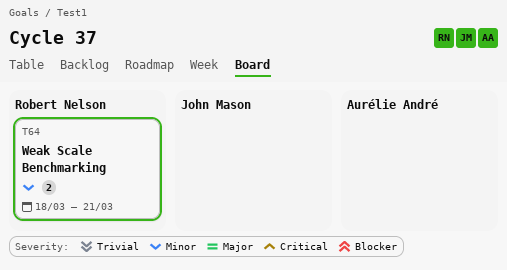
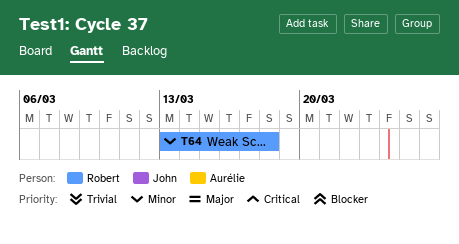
T64, start: Mar 18 -> Mar 13
T64, due: Mar 21 -> Mar 18

